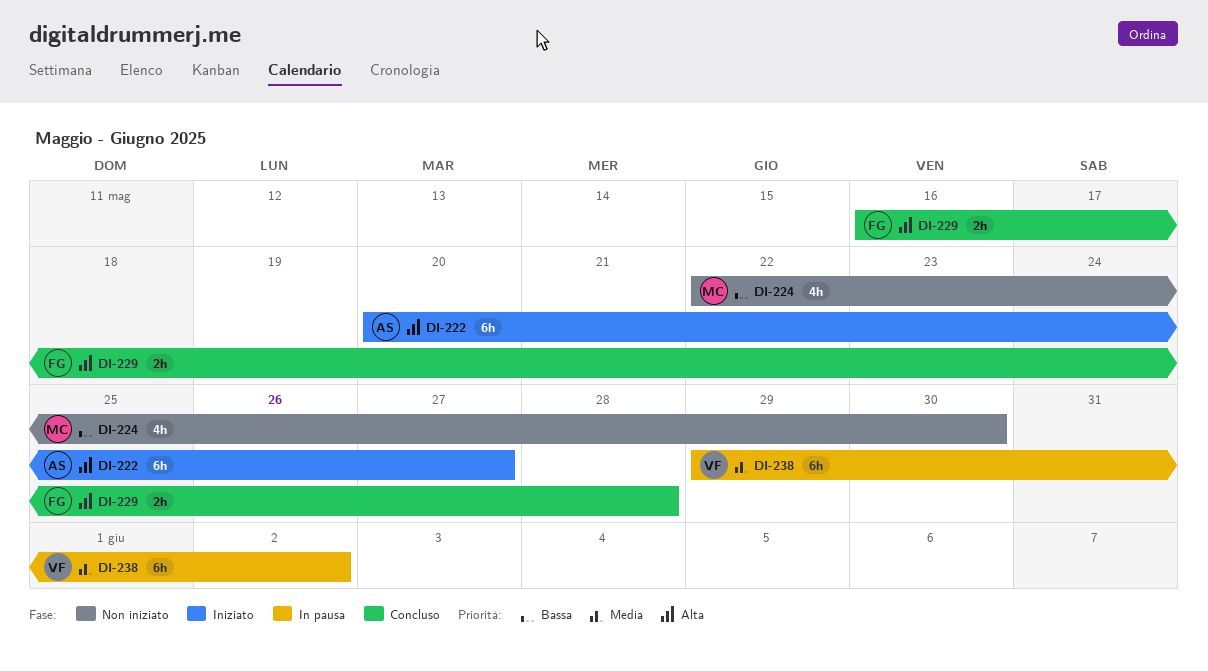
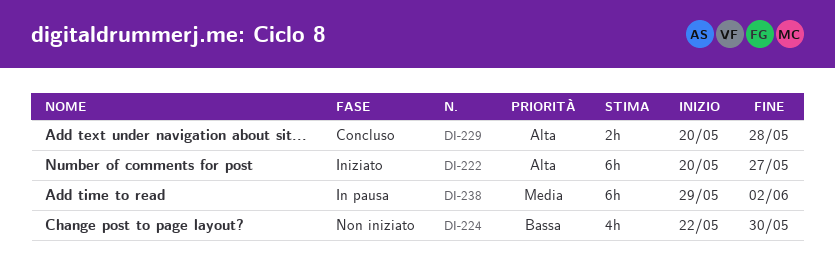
DI-229, start: May 16 -> May 20

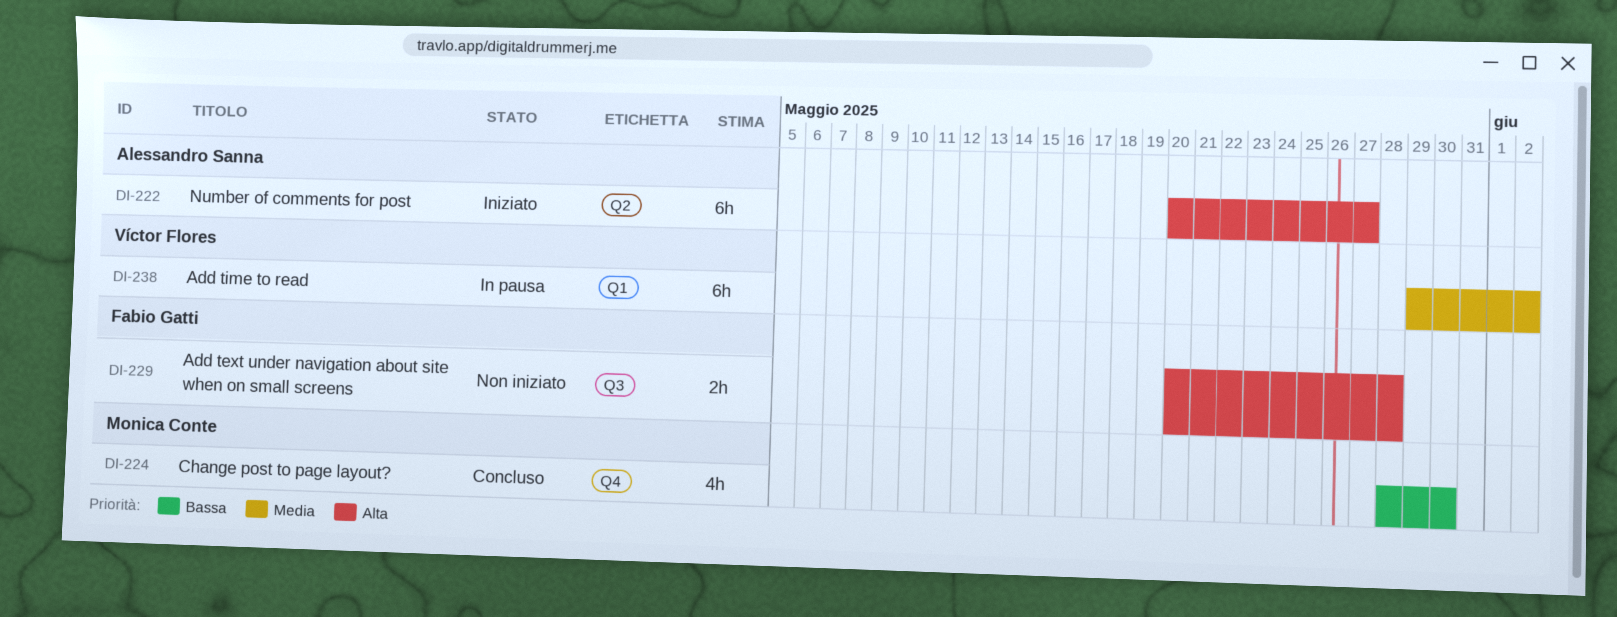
DI-224, status: Non iniziato -> Concluso
DI-224, start: May 22 -> May 28
DI-229, status: Concluso -> Non iniziato

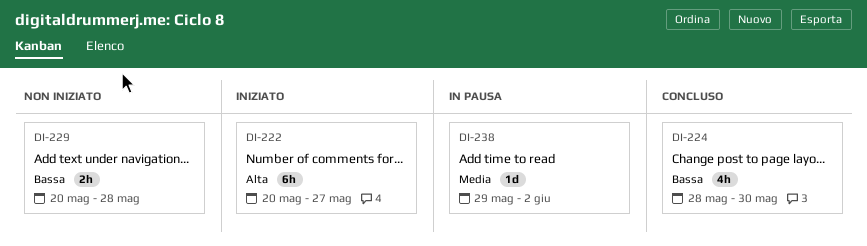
DI-229, priority: Alta -> Bassa
DI-238, estimate: 6h -> 1d

